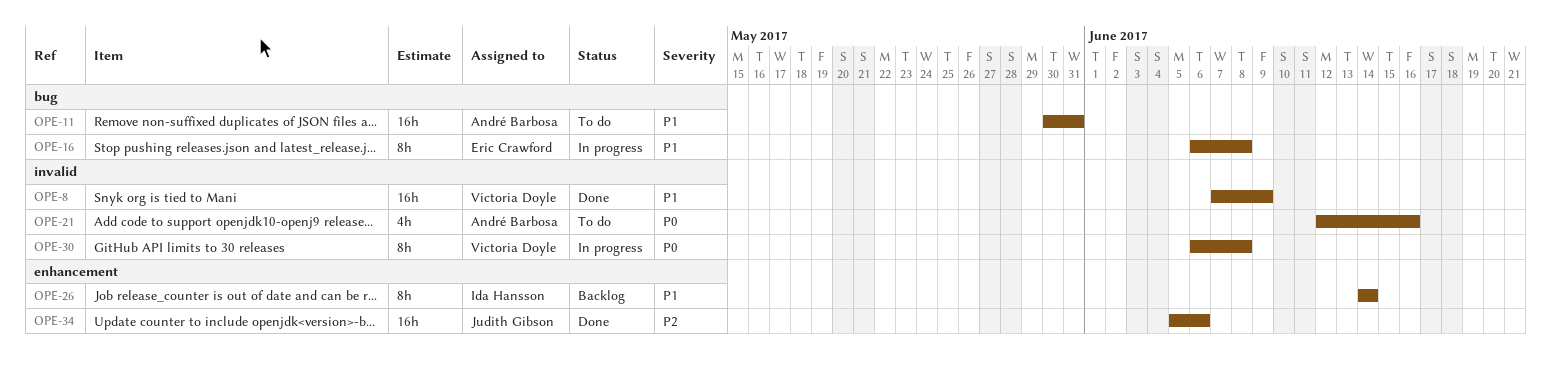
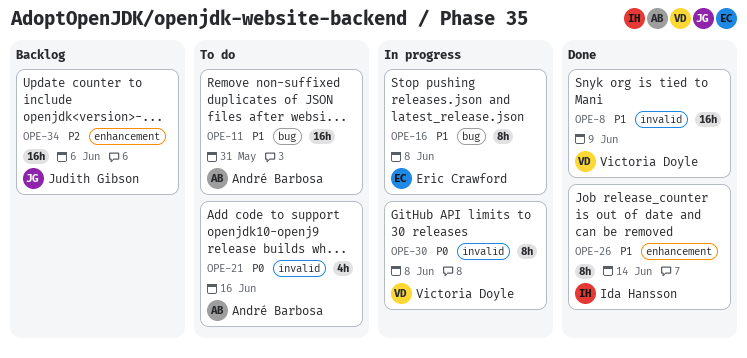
OPE-26, status: Backlog -> Done
OPE-34, status: Done -> Backlog

